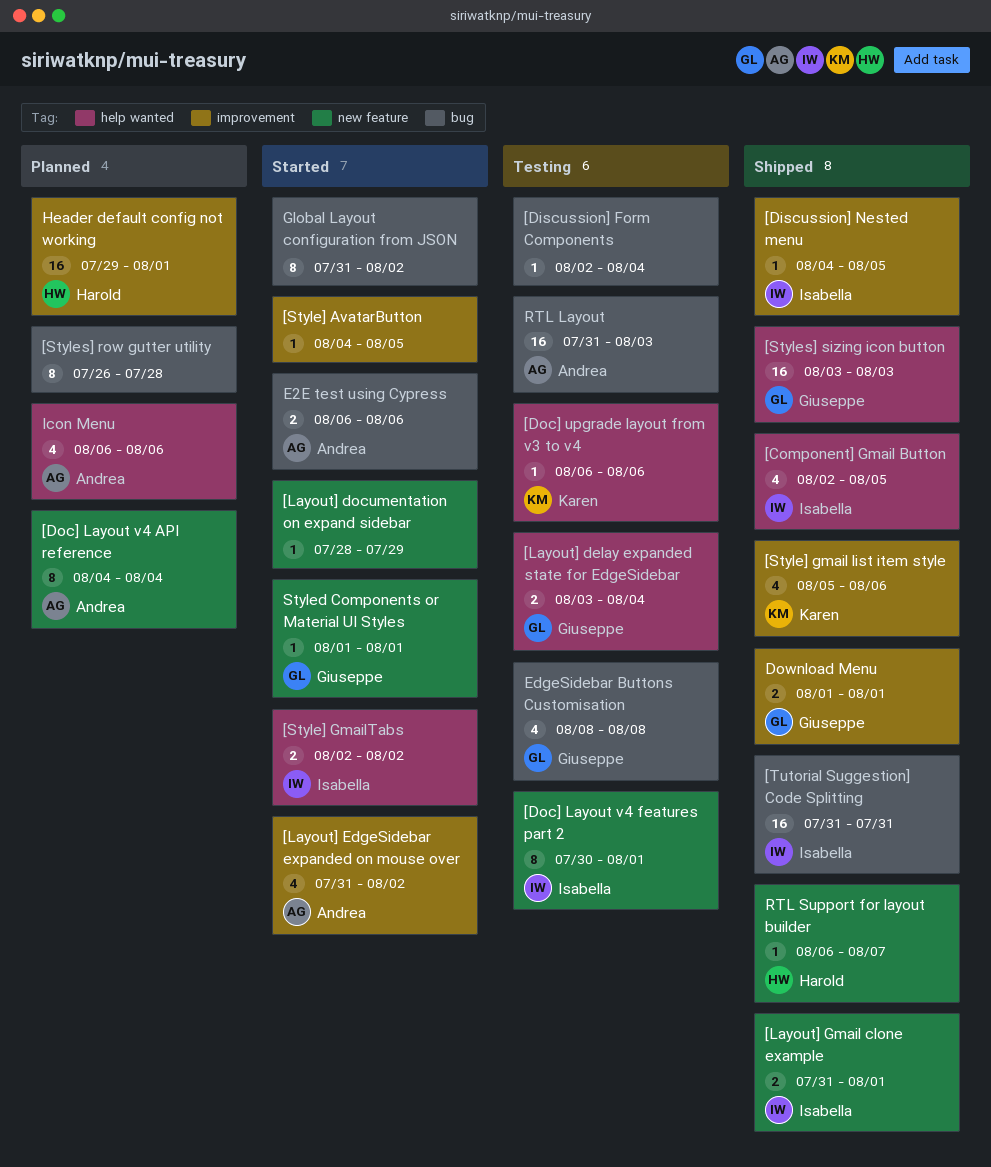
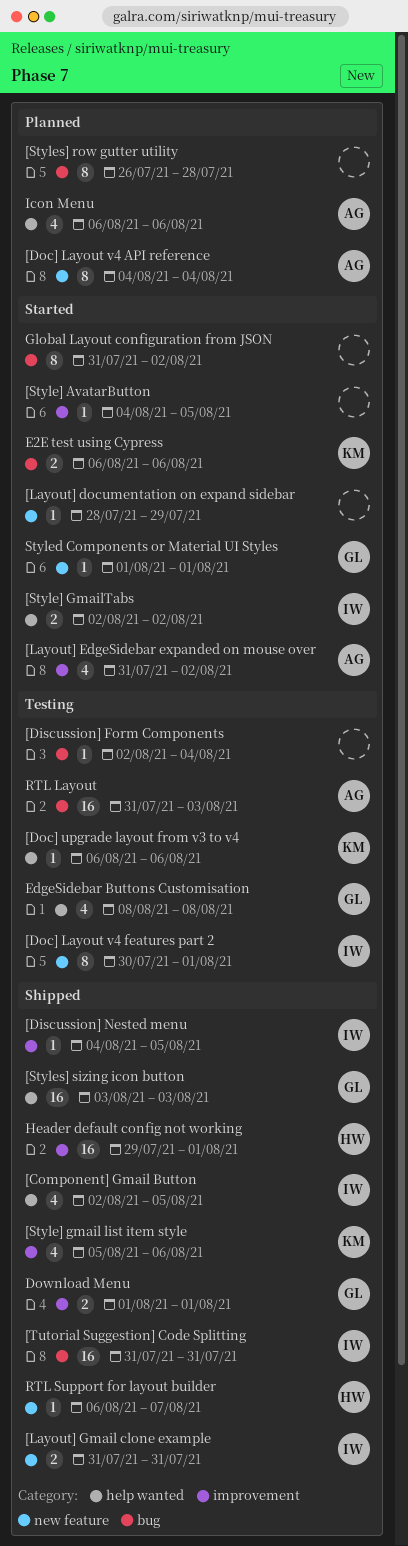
[Layout] delay expanded state for EdgeSidebar: present -> none
[Layout] Gmail clone example, due: Aug 1 -> Jul 31
E2E test using Cypress, owner: Andrea -> Karen
EdgeSidebar Buttons Customisation, label: bug -> help wanted
Header default config not working, status: Planned -> Shipped

